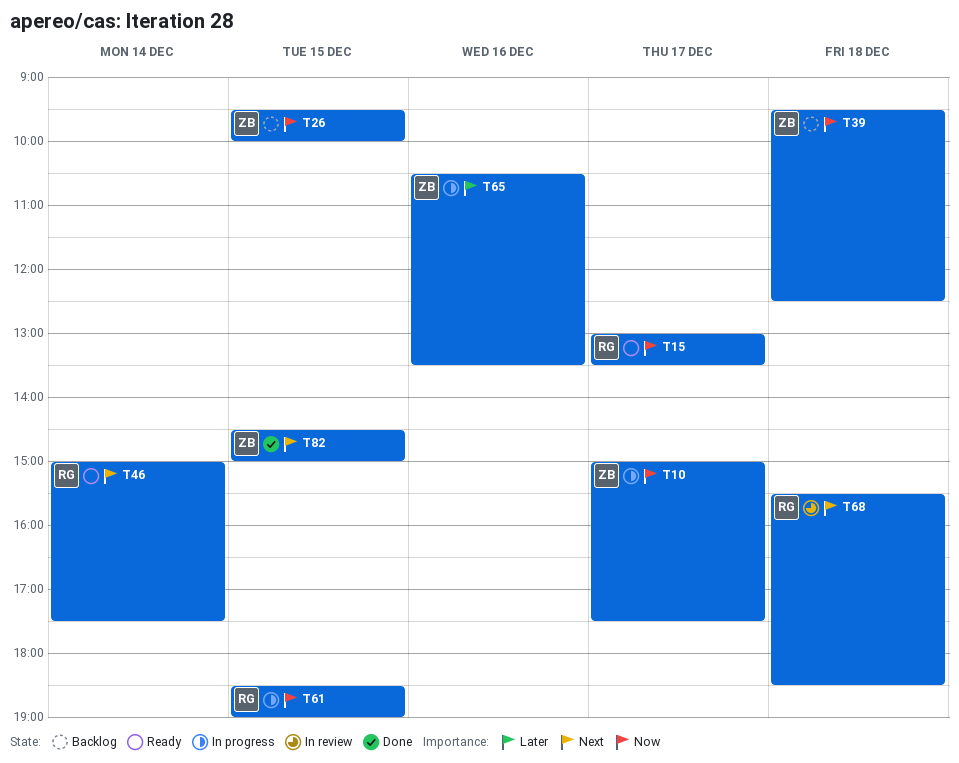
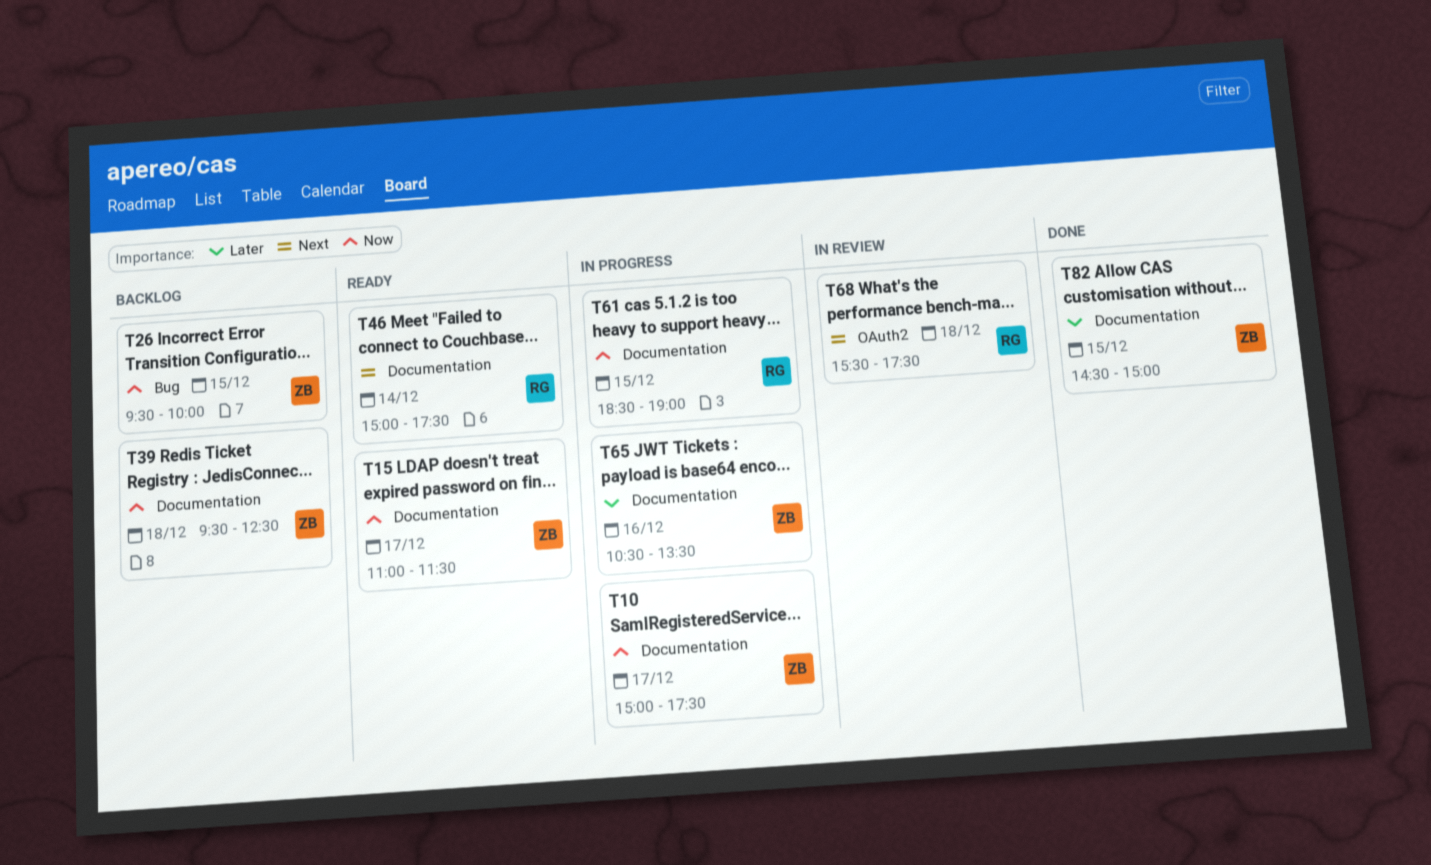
T15, owner: RG -> ZB
T15, begins: 13:00 -> 11:00
T15, ends: 13:30 -> 11:30
T68, ends: 18:30 -> 17:30
T82, priority: Next -> Later

